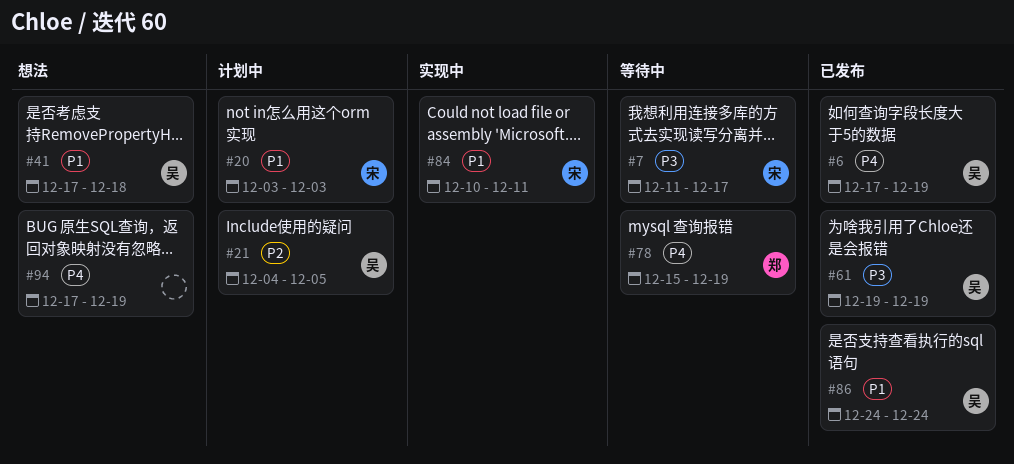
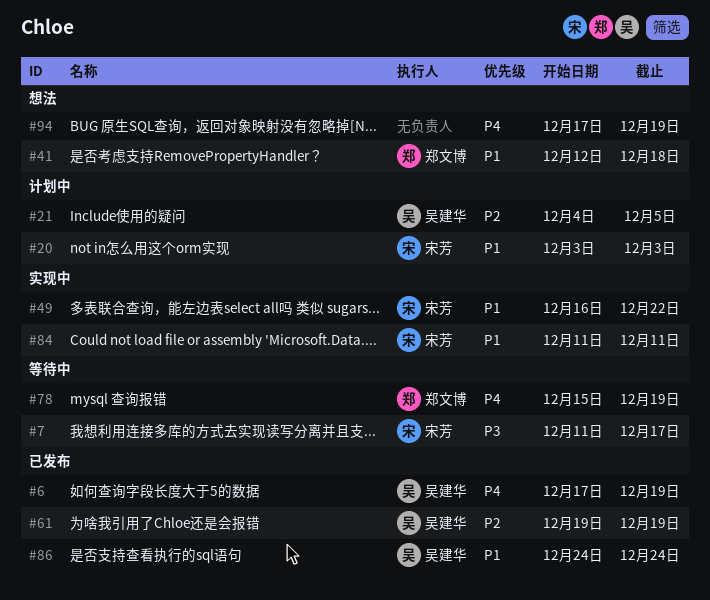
#41, owner: 吴建华 -> 郑文博
#41, start: Dec 17 -> Dec 12
#49: none -> present
#61, priority: P3 -> P2
#84, start: Dec 10 -> Dec 11

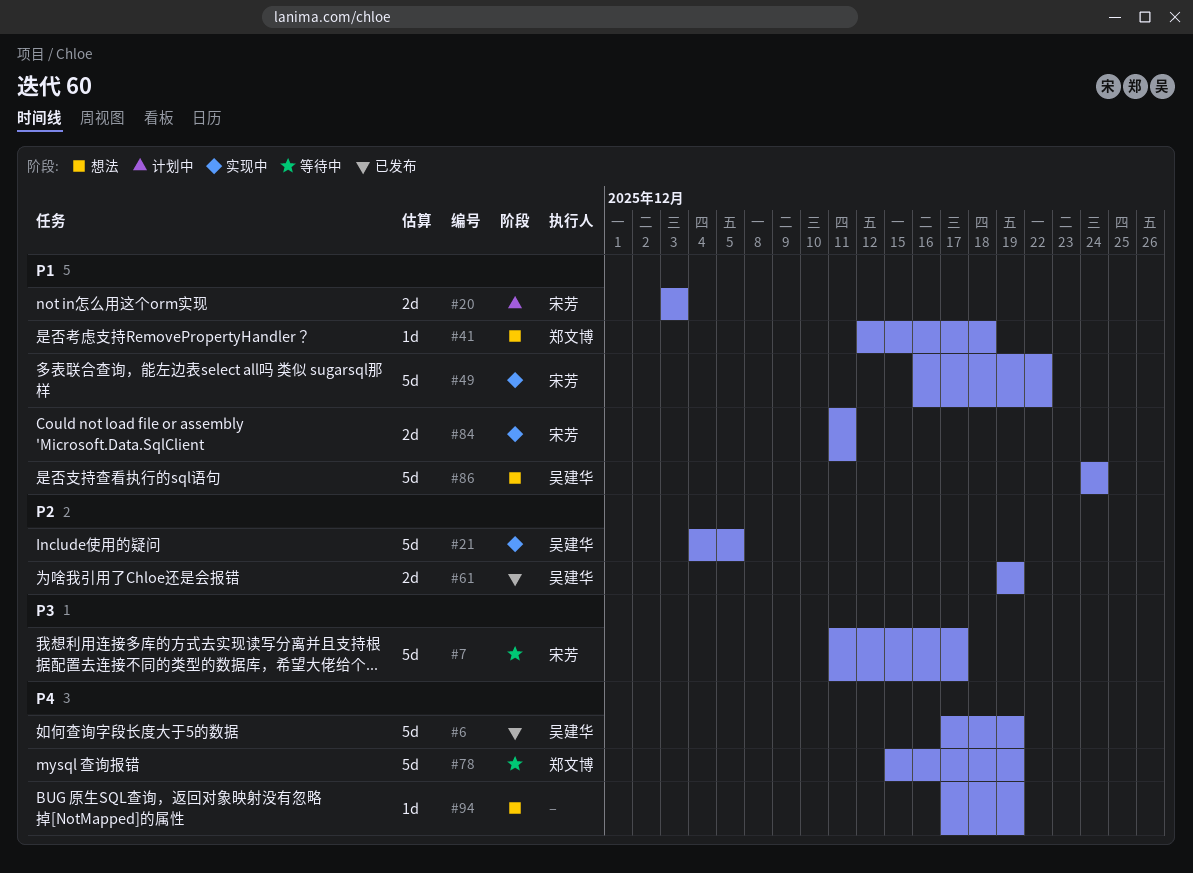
#21, status: 计划中 -> 实现中
#86, status: 已发布 -> 想法

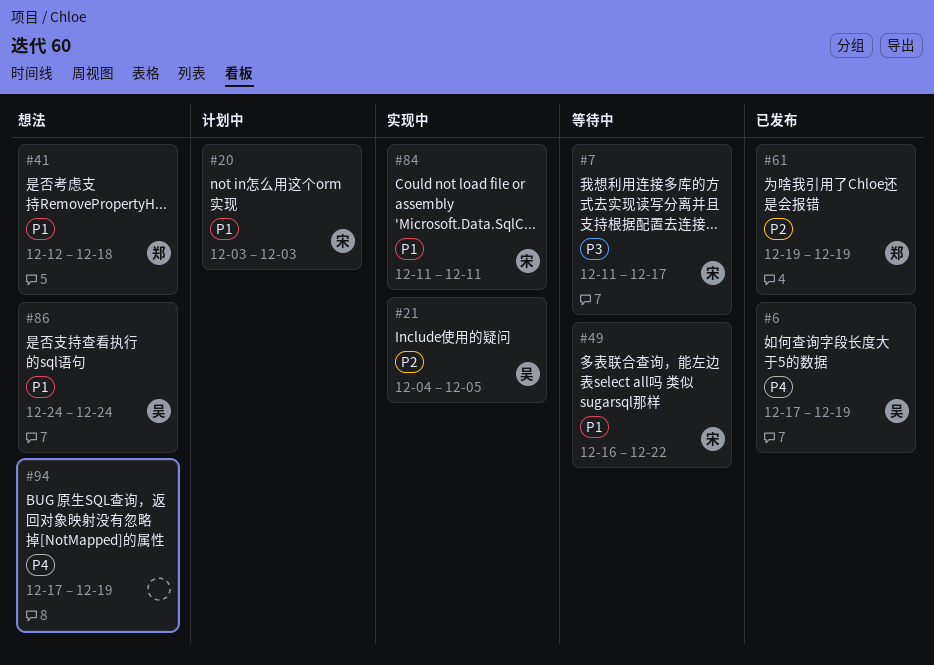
#49, status: 实现中 -> 等待中
#61, owner: 吴建华 -> 郑文博
#78: present -> none

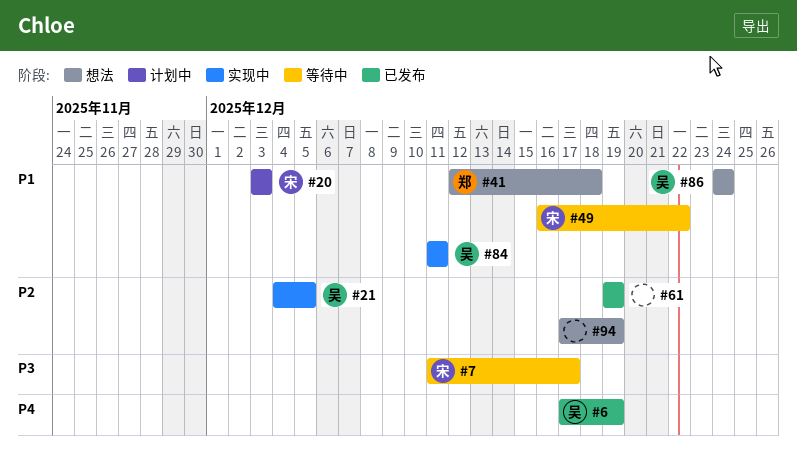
#61, owner: 郑 -> none
#84, owner: 宋 -> 吴
#94, priority: P4 -> P2

